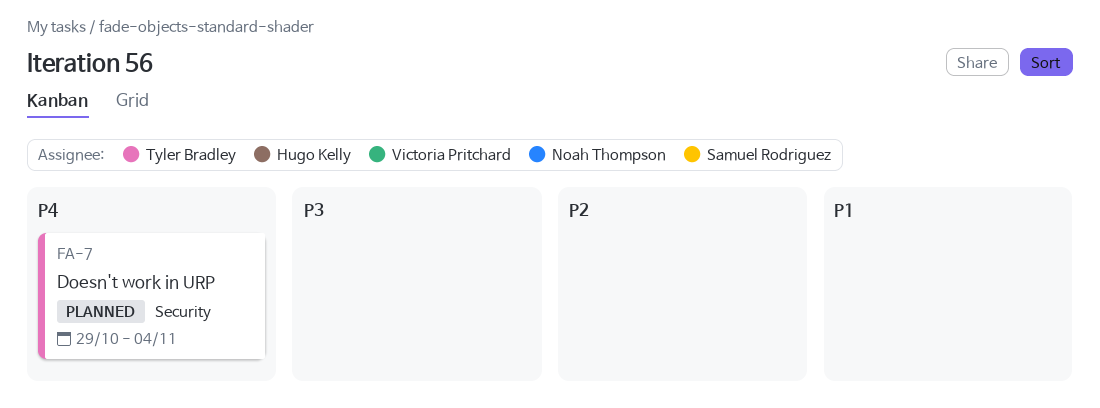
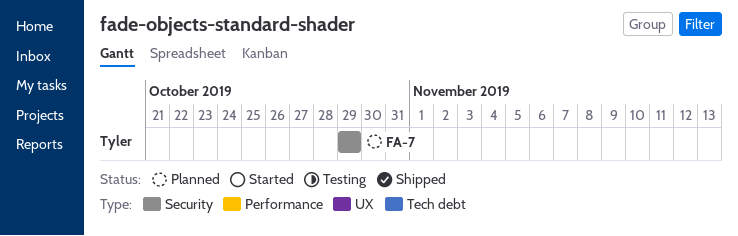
FA-7, due: Nov 4 -> Oct 29

